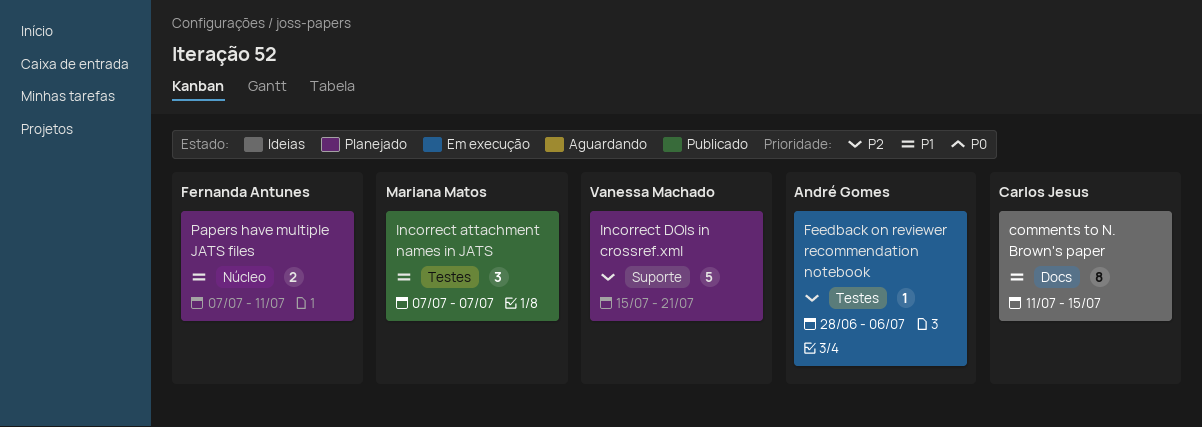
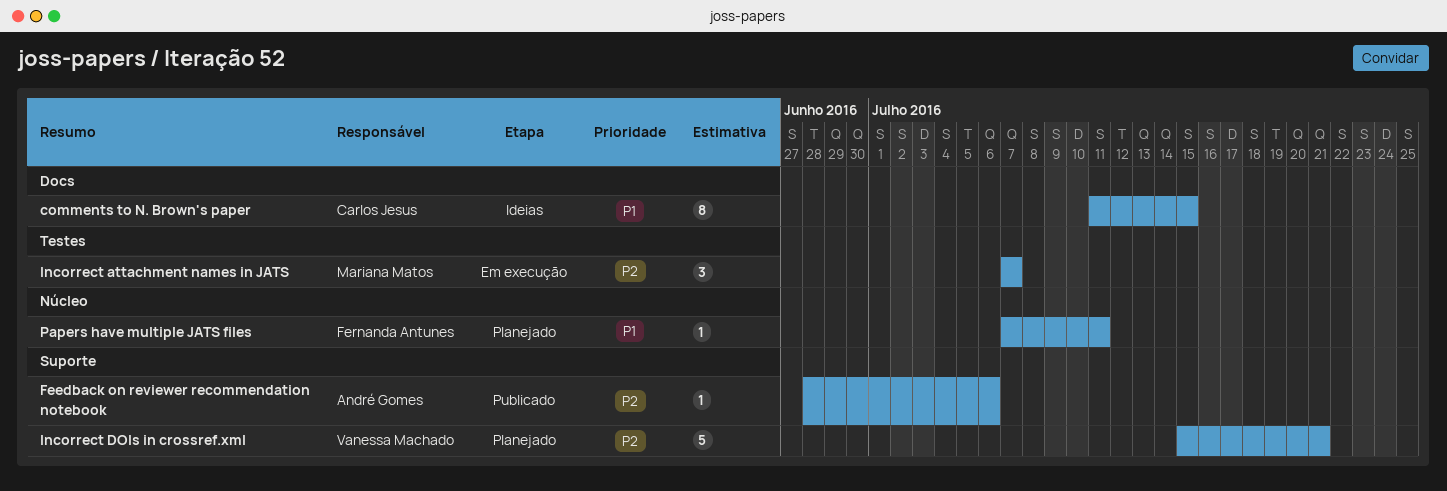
Feedback on reviewer recommendation notebook, status: Em execução -> Publicado
Feedback on reviewer recommendation notebook, label: Testes -> Suporte
Incorrect attachment names in JATS, status: Publicado -> Em execução
Incorrect attachment names in JATS, priority: P1 -> P2
Papers have multiple JATS files, estimate: 2 -> 1

